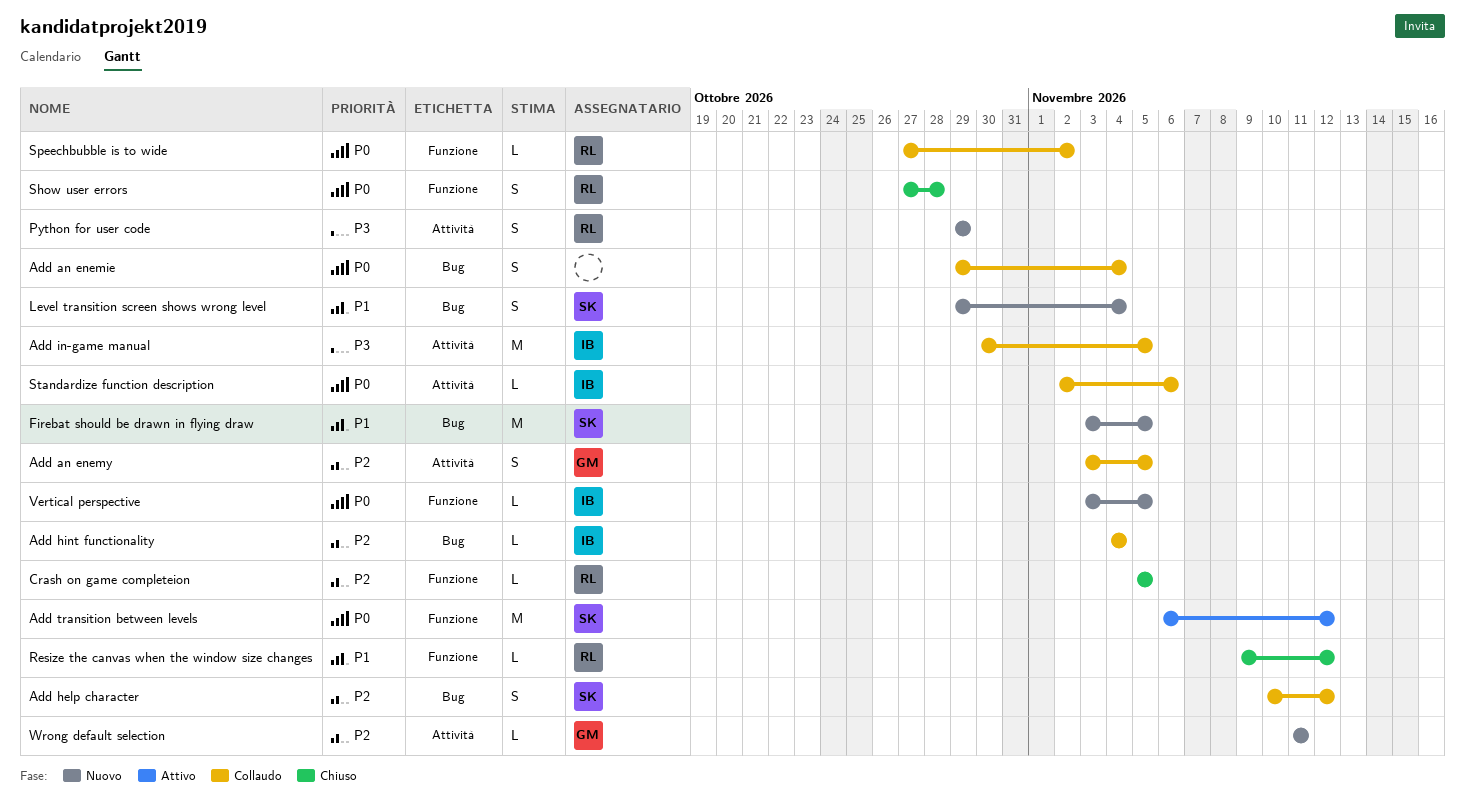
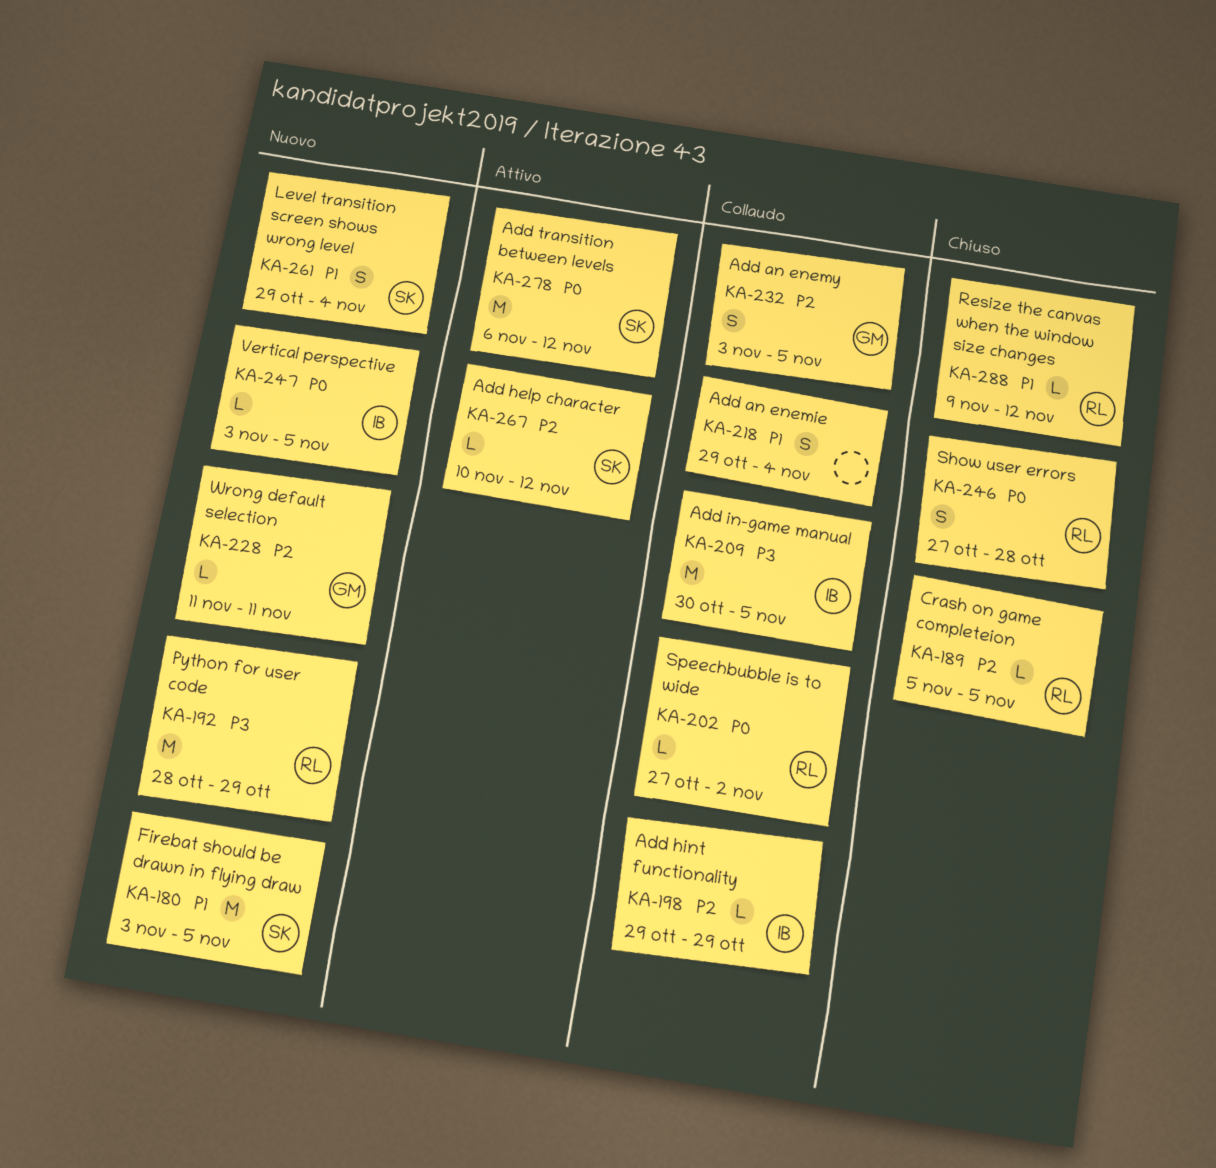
Add an enemie, priority: P0 -> P1
Add help character, status: Collaudo -> Attivo
Add help character, estimate: S -> L
Add hint functionality, start: Nov 4 -> Oct 29
Add hint functionality, due: Nov 4 -> Oct 29
Python for user code, estimate: S -> M
Python for user code, start: Oct 29 -> Oct 28
Standardize function description: present -> none

